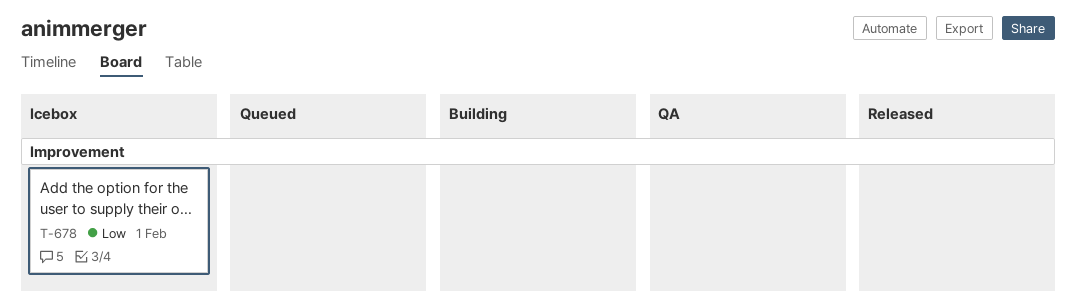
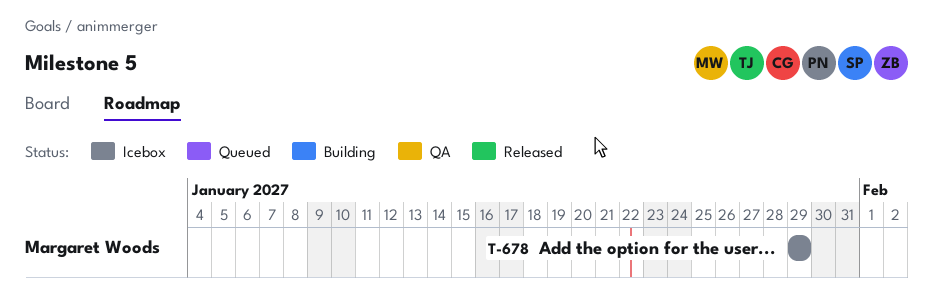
T-678, due: Feb 1 -> Jan 29

